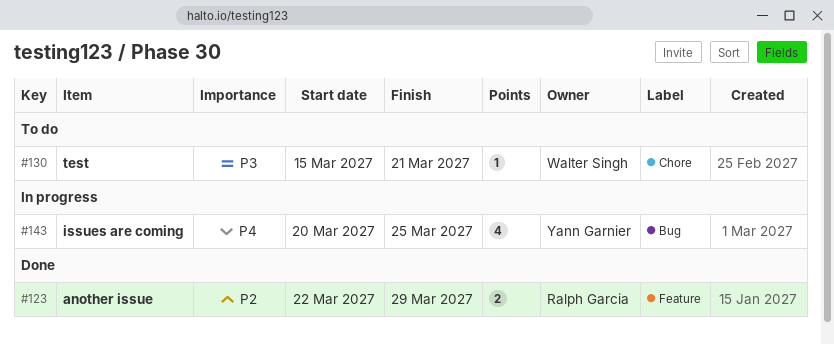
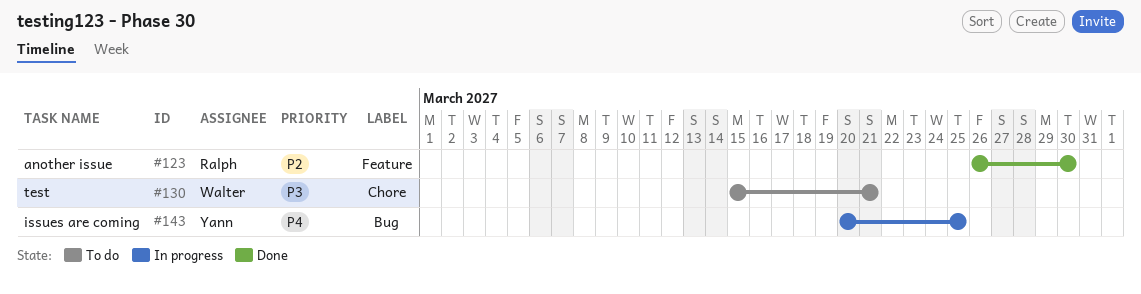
#123, start: Mar 22 -> Mar 26
#123, due: Mar 29 -> Mar 30

